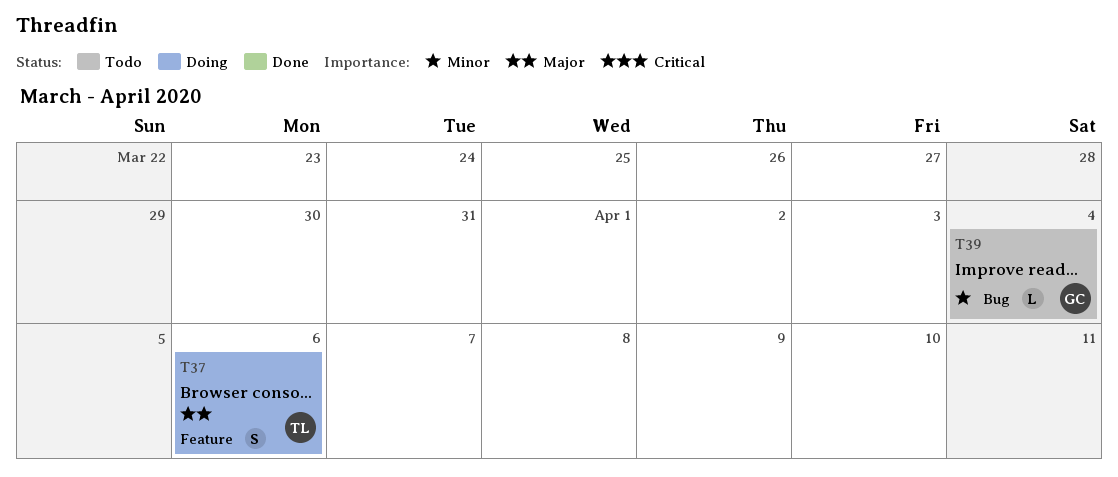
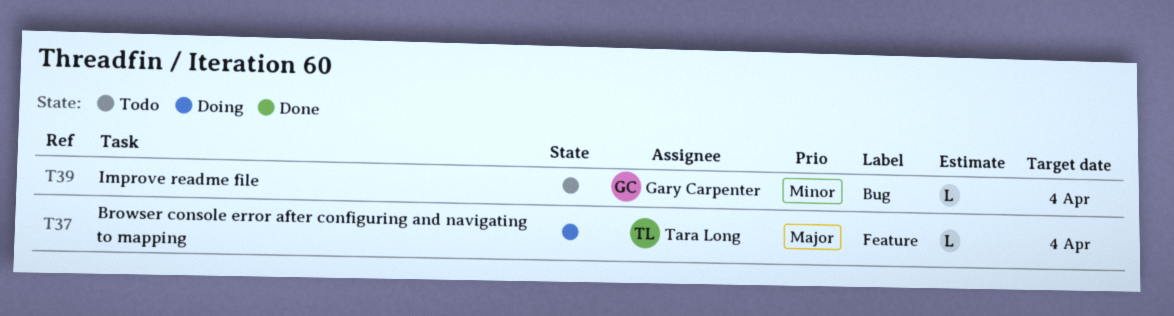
T37, estimate: S -> L
T37, due: Apr 6 -> Apr 4

